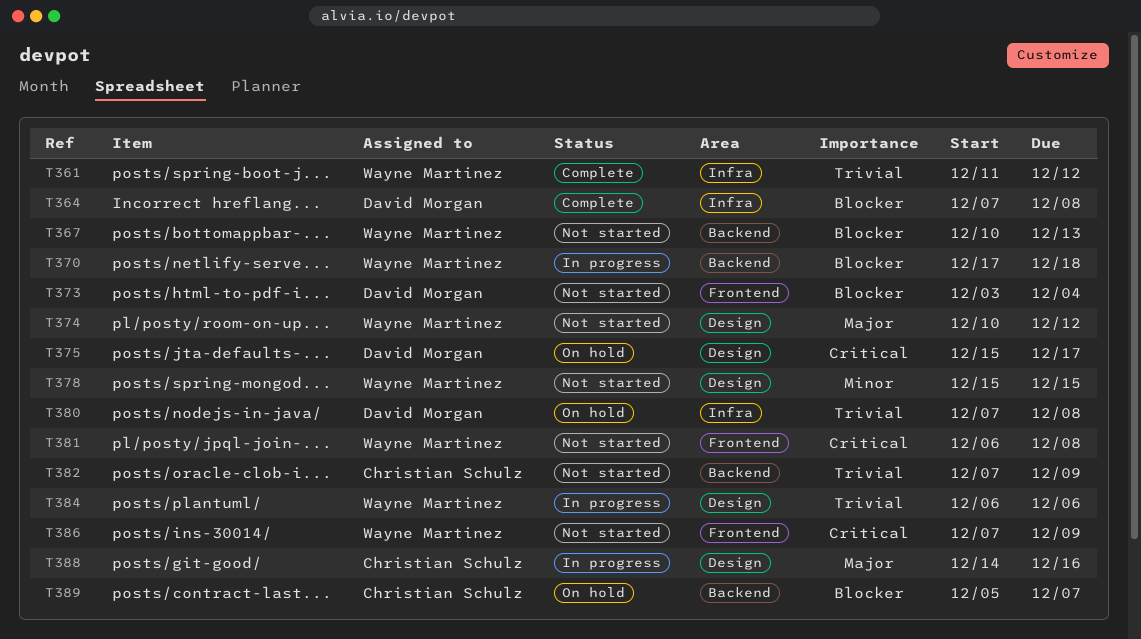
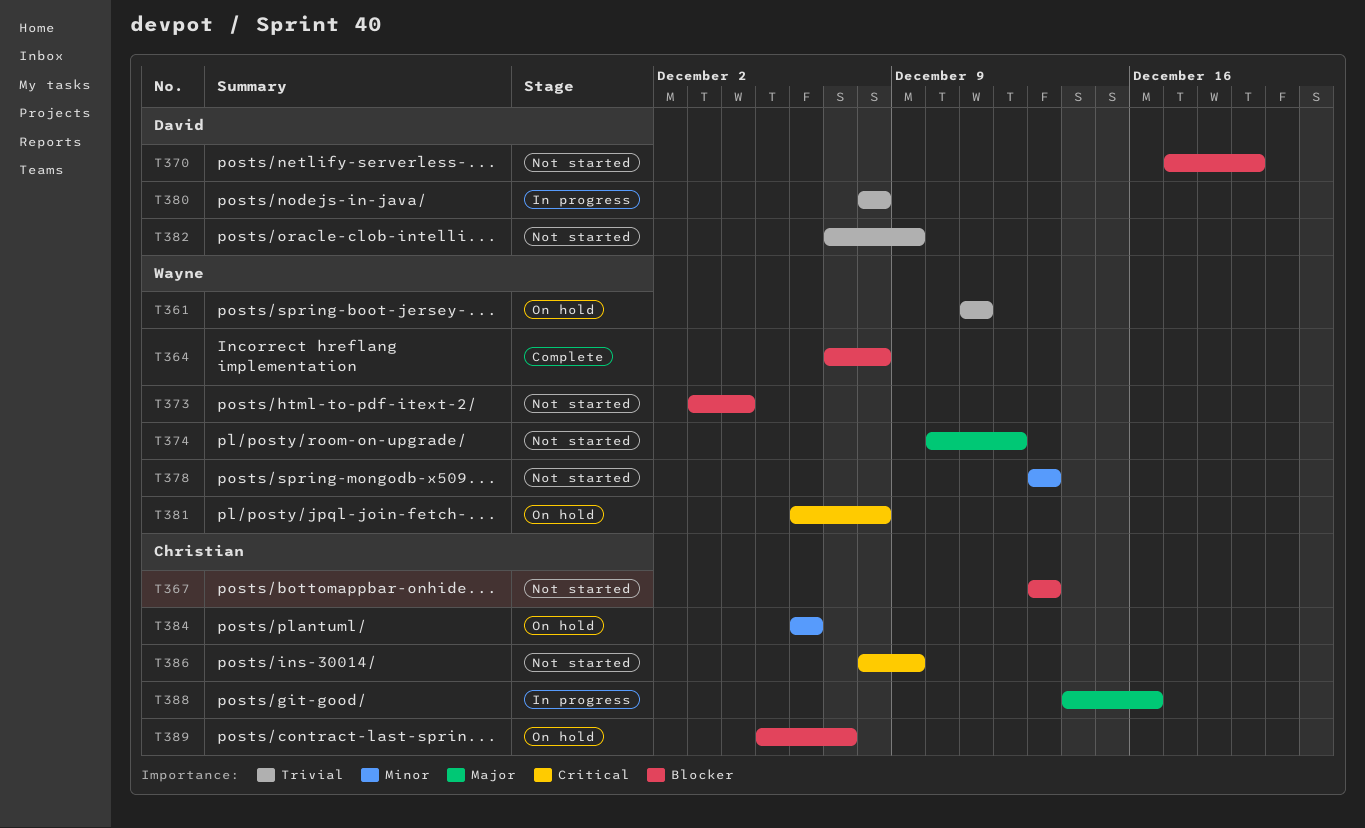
T361, status: Complete -> On hold
T361, due: Dec 12 -> Dec 11
T364, owner: David Morgan -> Wayne Martinez
T367, owner: Wayne Martinez -> Christian Schulz
T367, start: Dec 10 -> Dec 13
T370, status: In progress -> Not started
T370, owner: Wayne Martinez -> David Morgan
T370, due: Dec 18 -> Dec 19
T373, owner: David Morgan -> Wayne Martinez
T375: present -> none
T378, start: Dec 15 -> Dec 13
T378, due: Dec 15 -> Dec 13
T380, status: On hold -> In progress
T380, start: Dec 7 -> Dec 8
T381, status: Not started -> On hold
T382, owner: Christian Schulz -> David Morgan
T384, status: In progress -> On hold
T384, owner: Wayne Martinez -> Christian Schulz
T384, priority: Trivial -> Minor
T386, owner: Wayne Martinez -> Christian Schulz
T386, start: Dec 7 -> Dec 8

